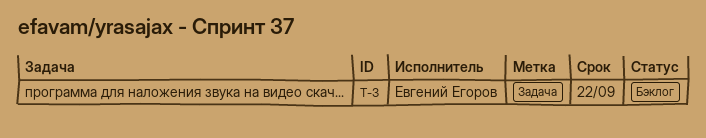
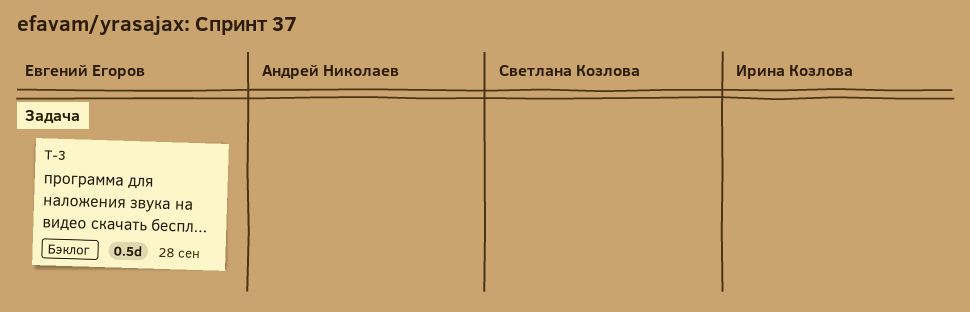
T-3, due: Sep 22 -> Sep 28

